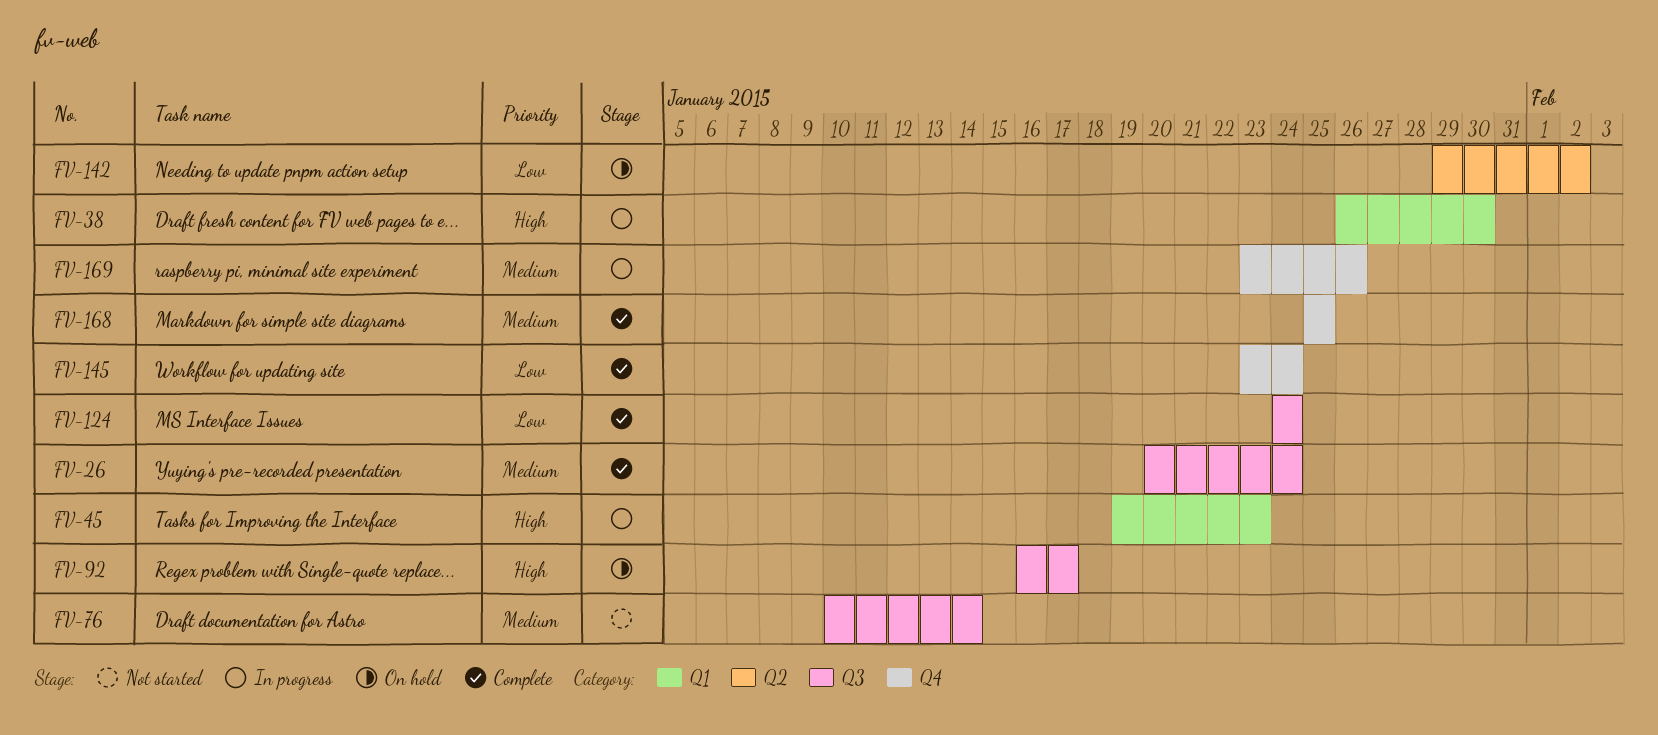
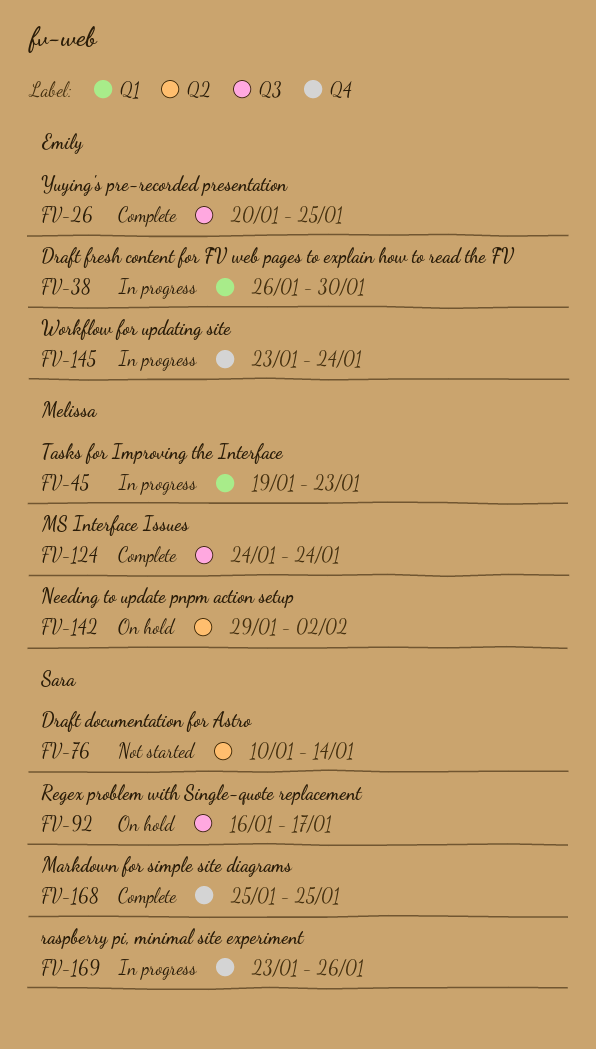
FV-26, due: Jan 24 -> Jan 25
FV-76, label: Q3 -> Q2
FV-145, status: Complete -> In progress

